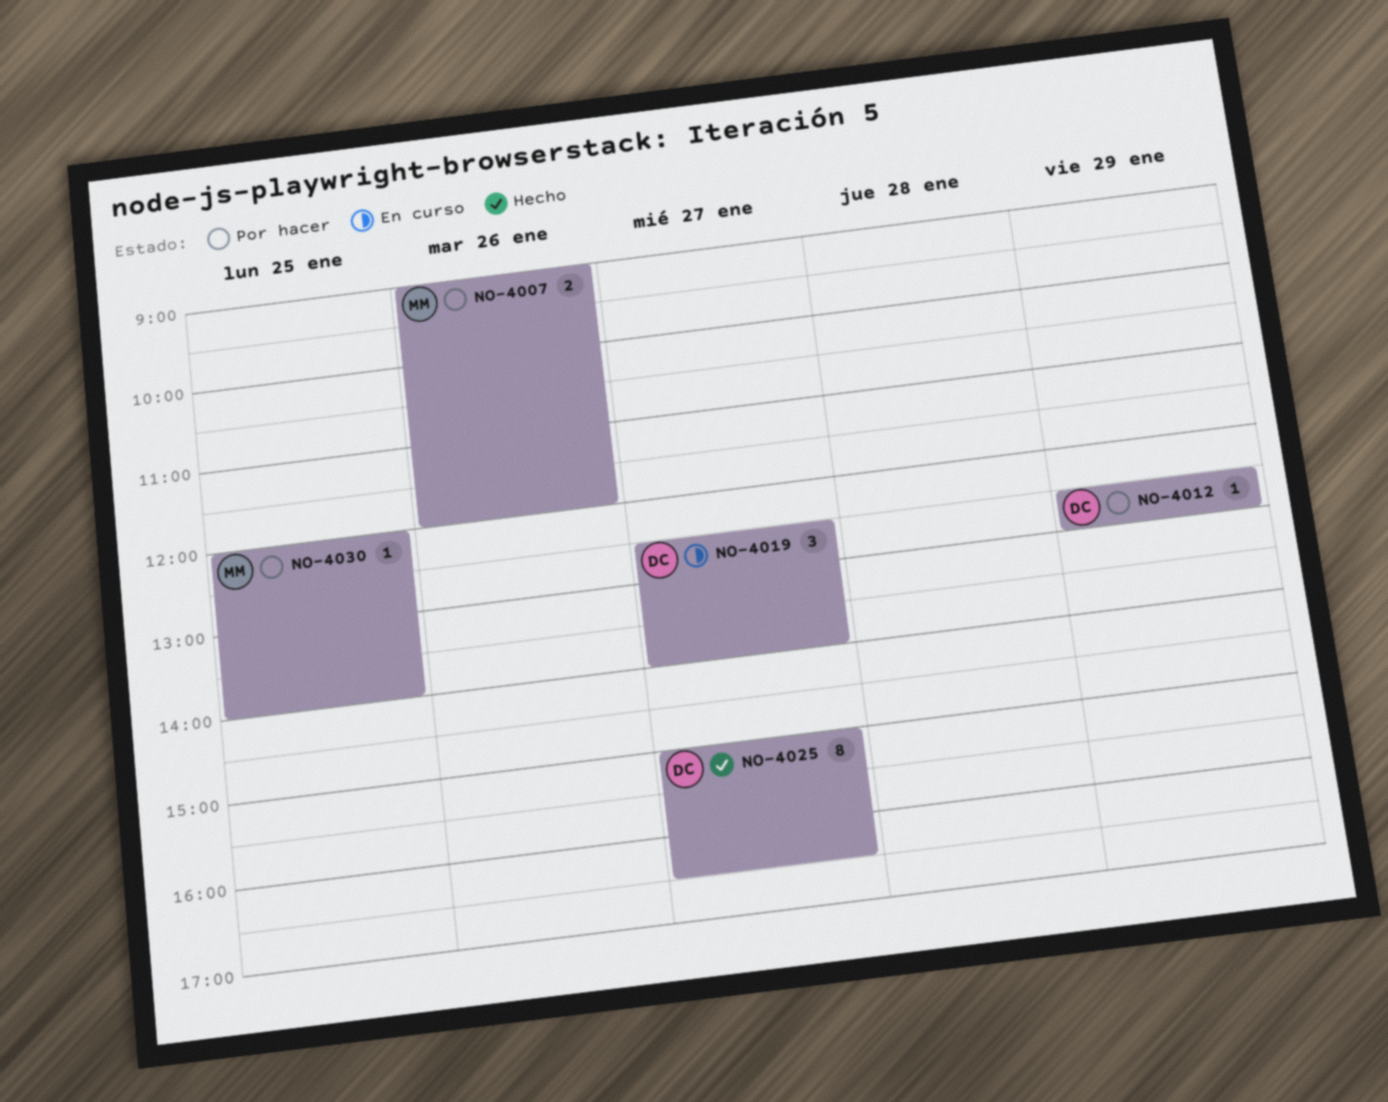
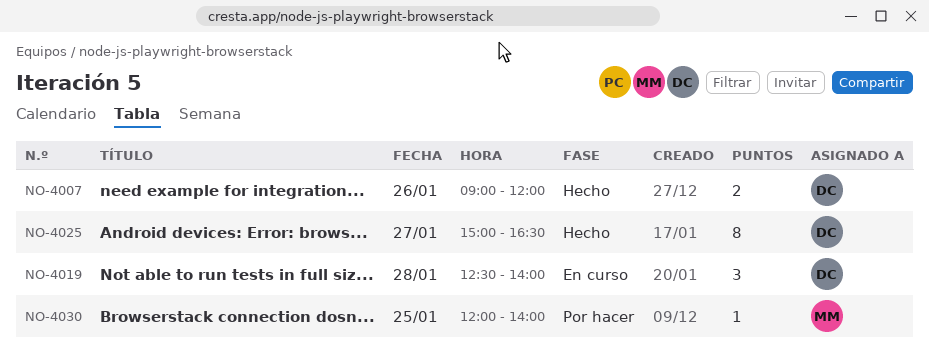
NO-4007, status: Por hacer -> Hecho
NO-4007, owner: MM -> DC
NO-4012: present -> none
NO-4019, day: Jan 27 -> Jan 28

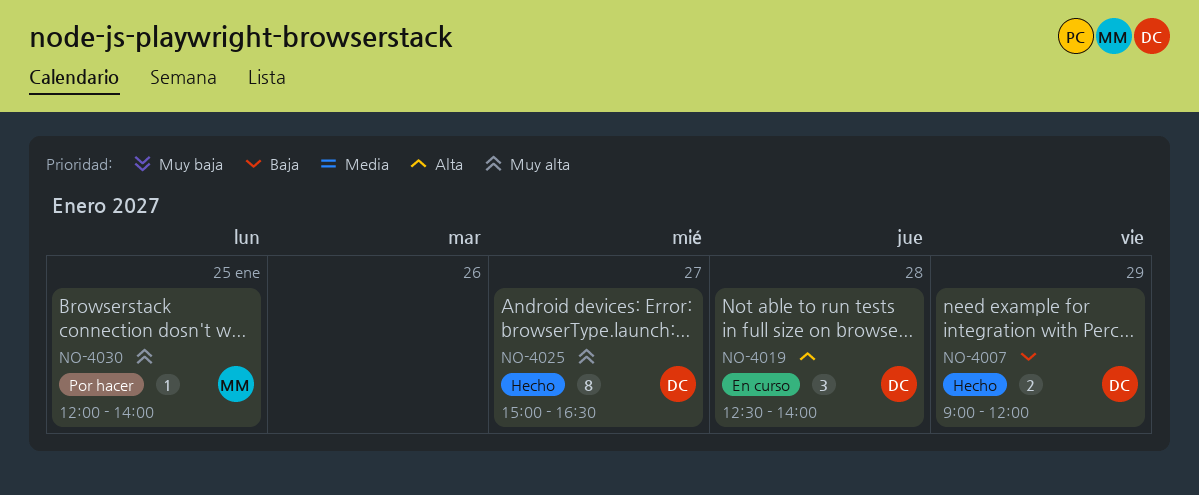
NO-4007, day: Jan 26 -> Jan 29

